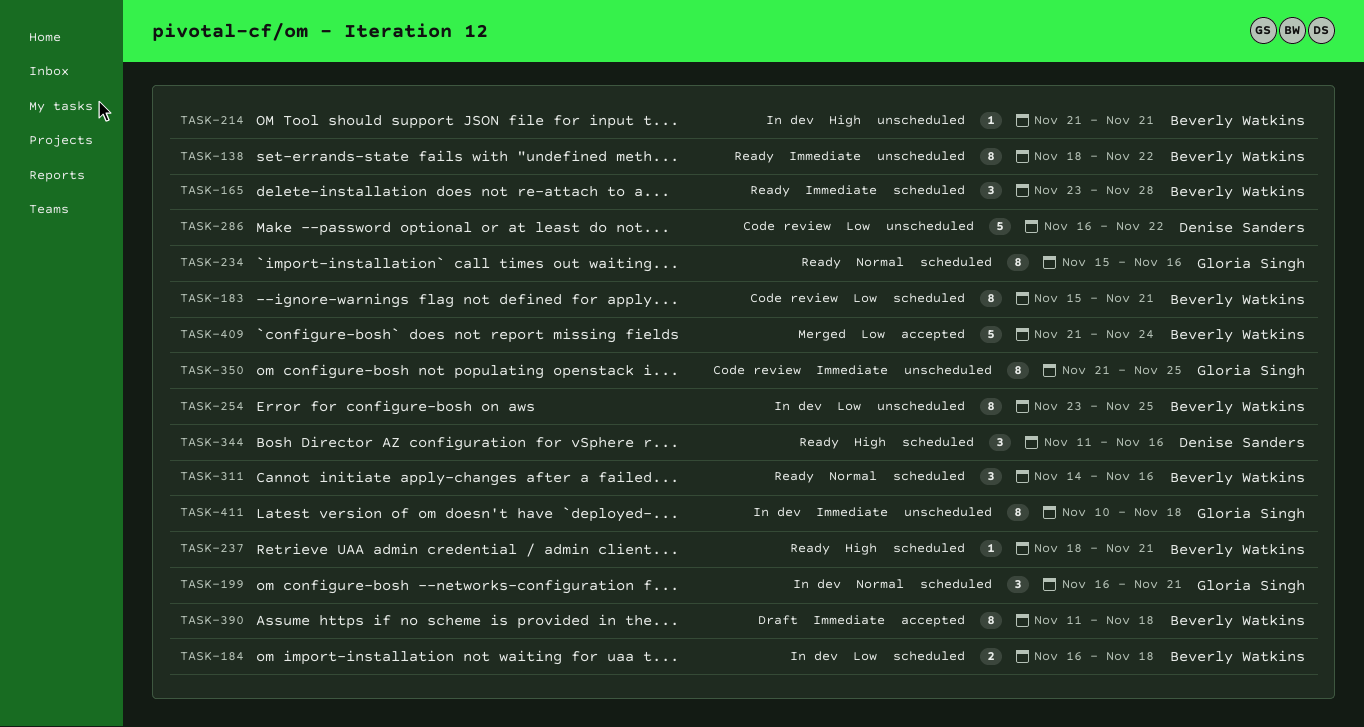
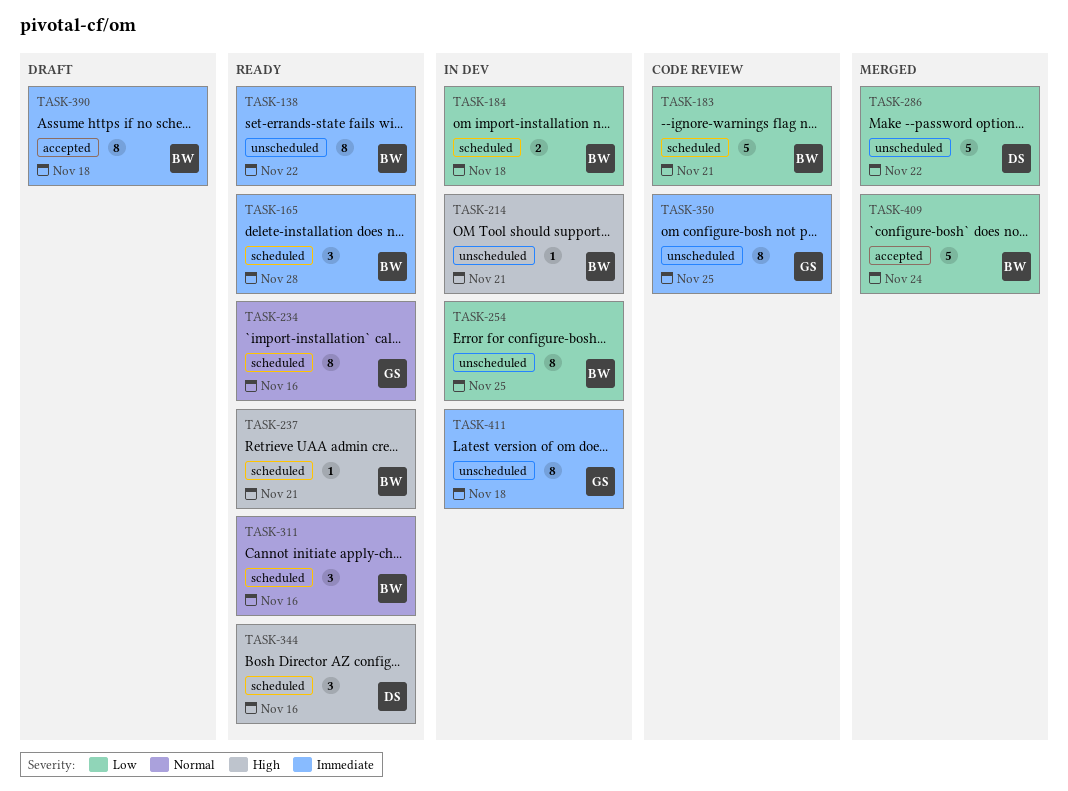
TASK-183, estimate: 8 -> 5
TASK-199: present -> none
TASK-286, status: Code review -> Merged

